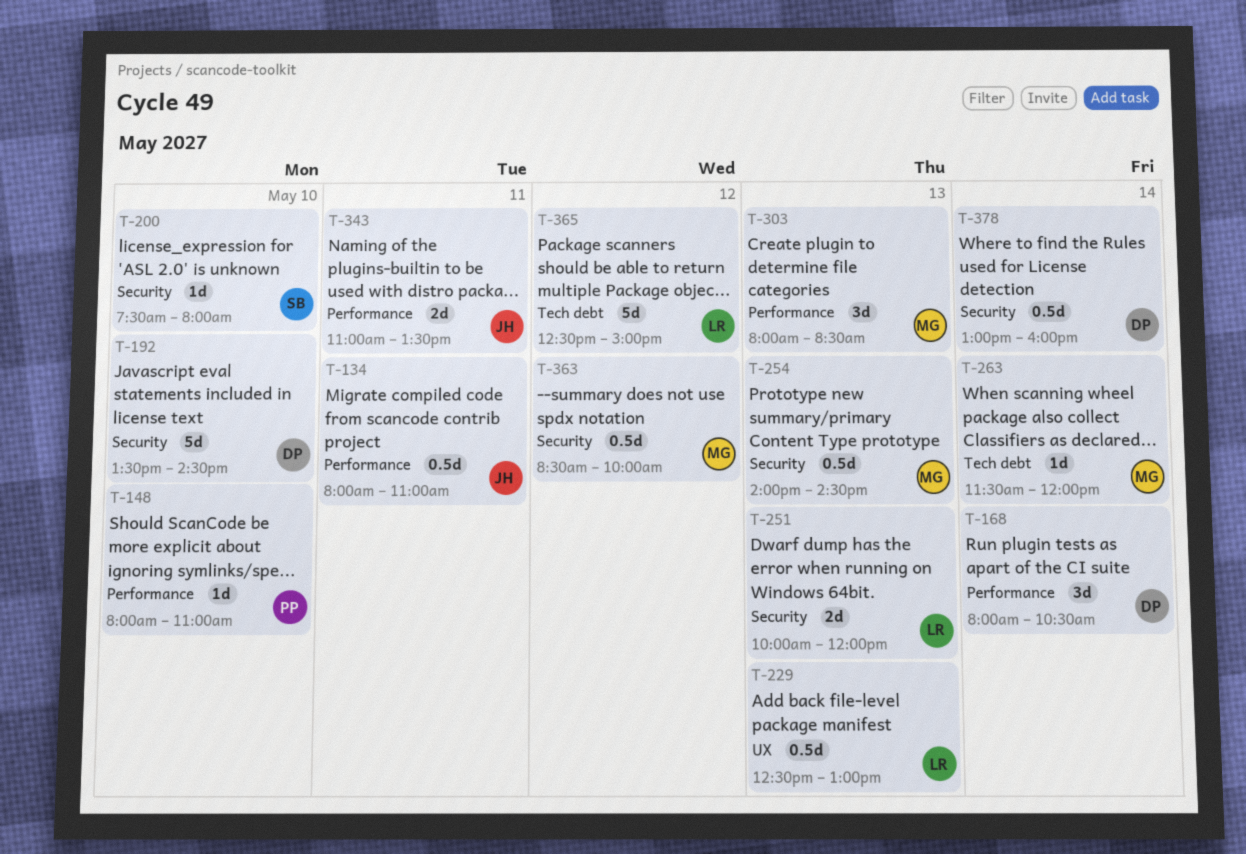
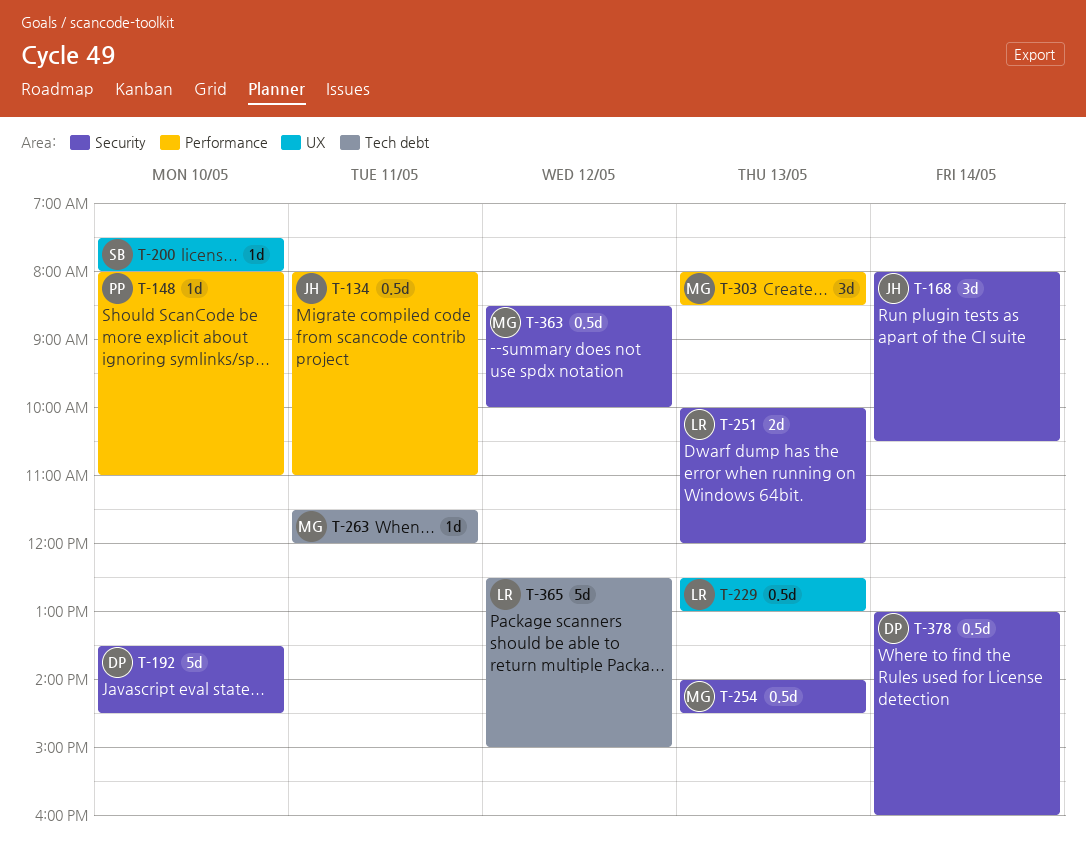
T-168, owner: DP -> JH
T-168, label: Performance -> Security
T-200, label: Security -> UX
T-263, day: May 14 -> May 11
T-343: present -> none

